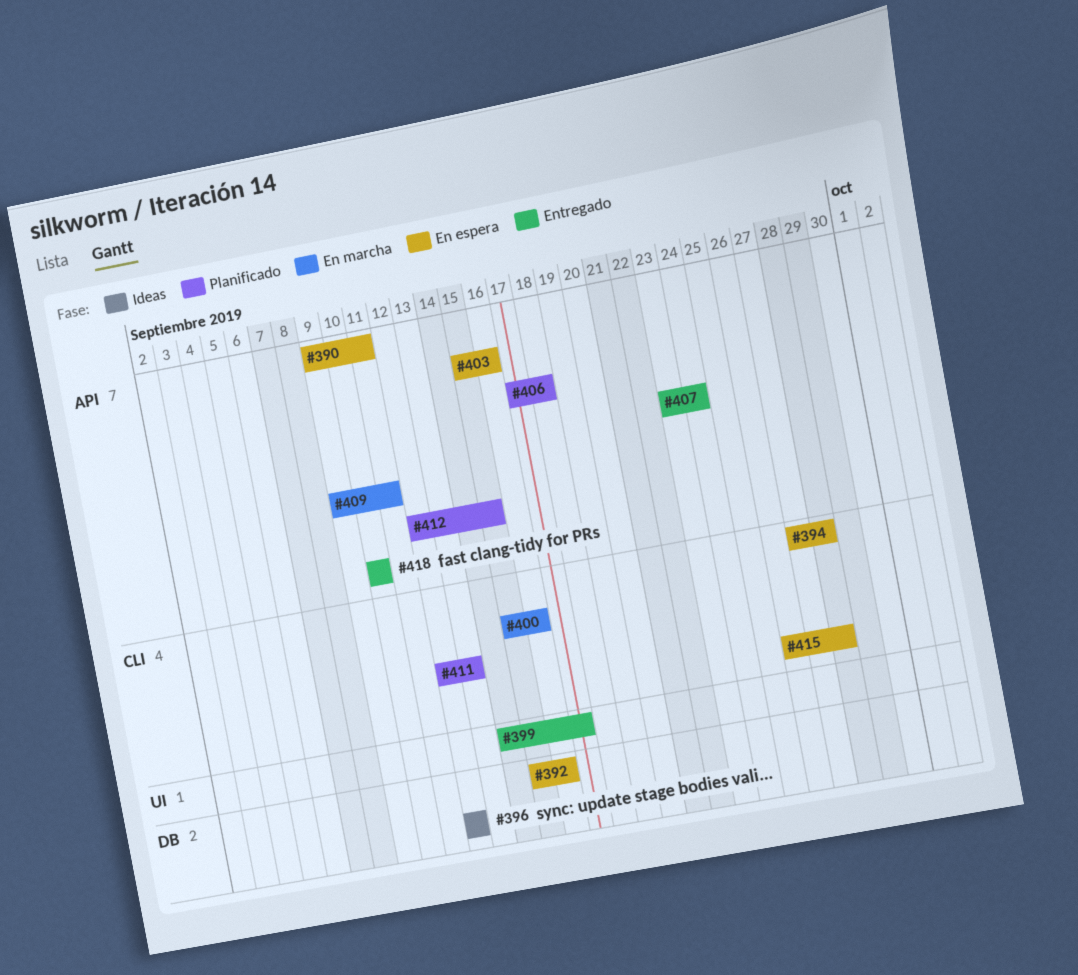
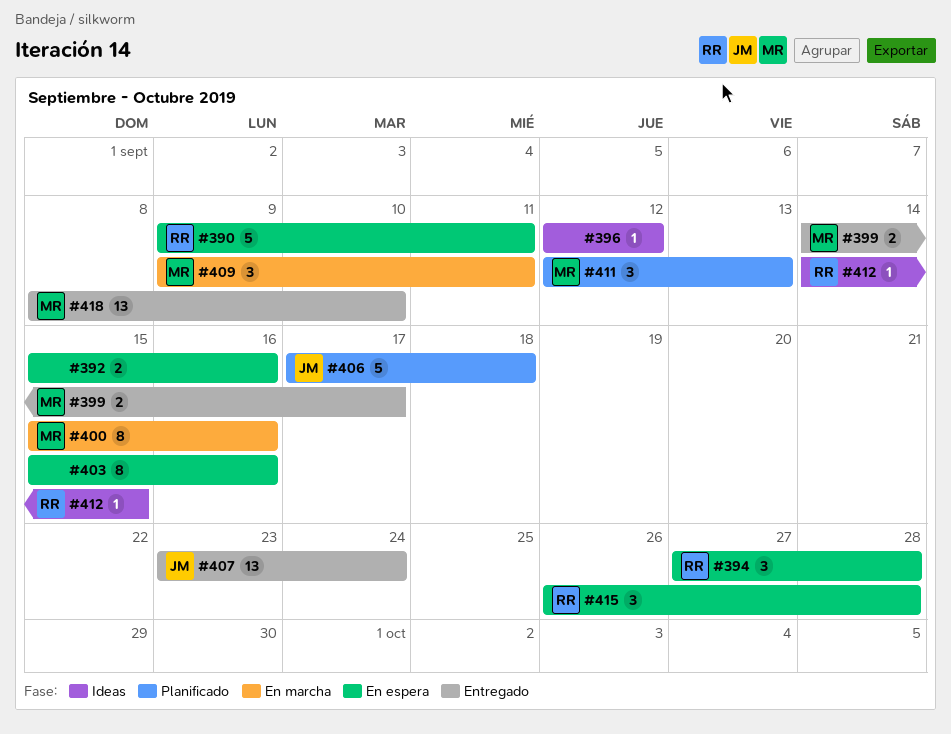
#412, status: Planificado -> Ideas
#412, start: Sep 12 -> Sep 14
#418, start: Sep 10 -> Sep 8

